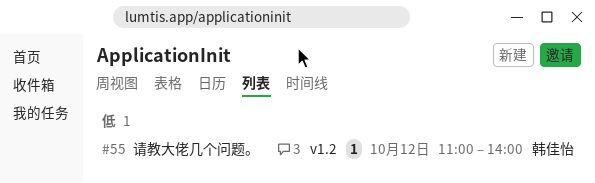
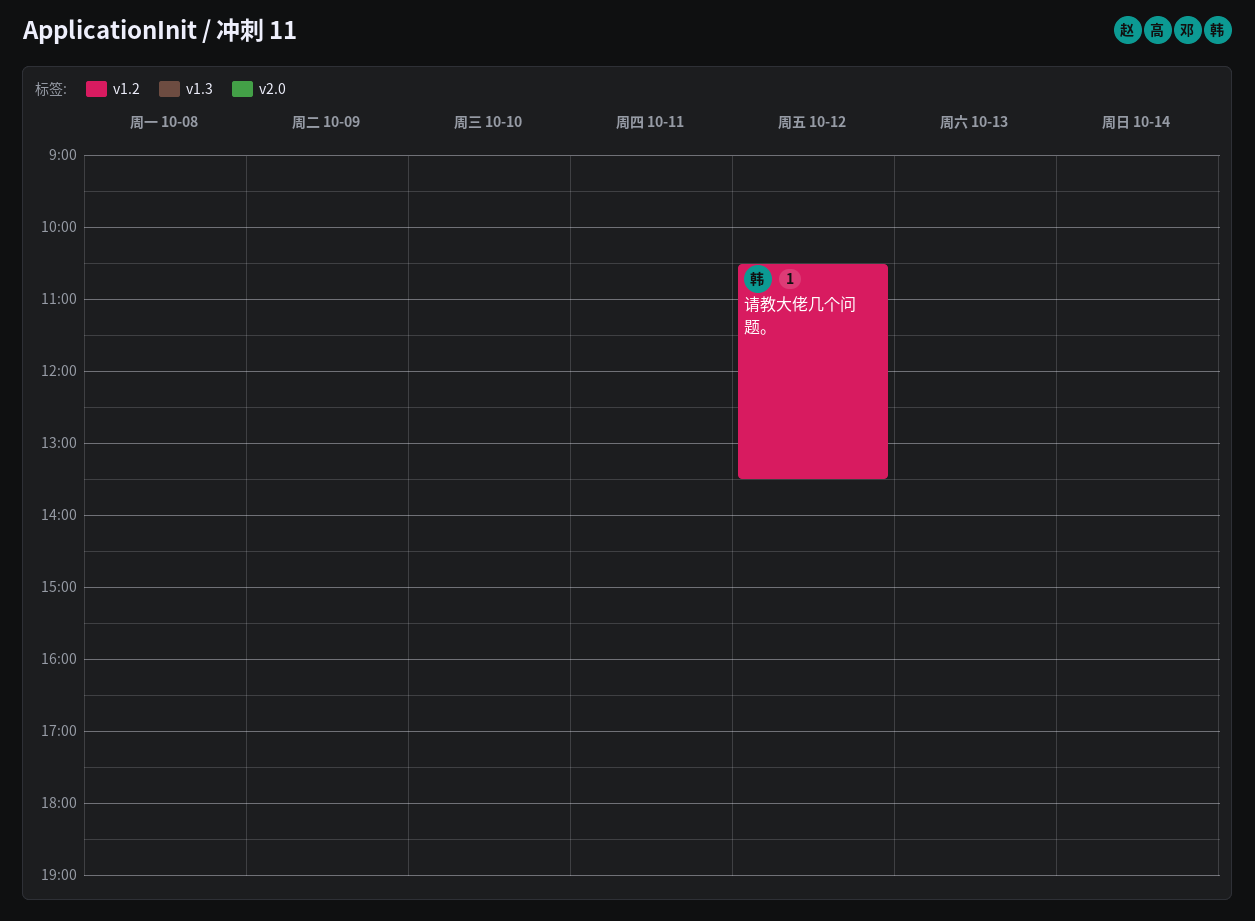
请教大佬几个问题。, begins: 11:00 -> 10:30
请教大佬几个问题。, ends: 14:00 -> 13:30

